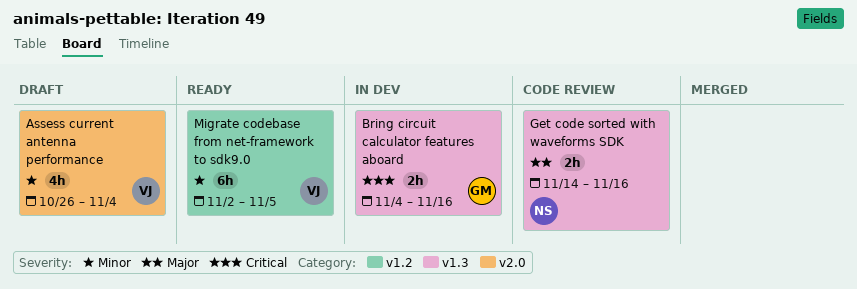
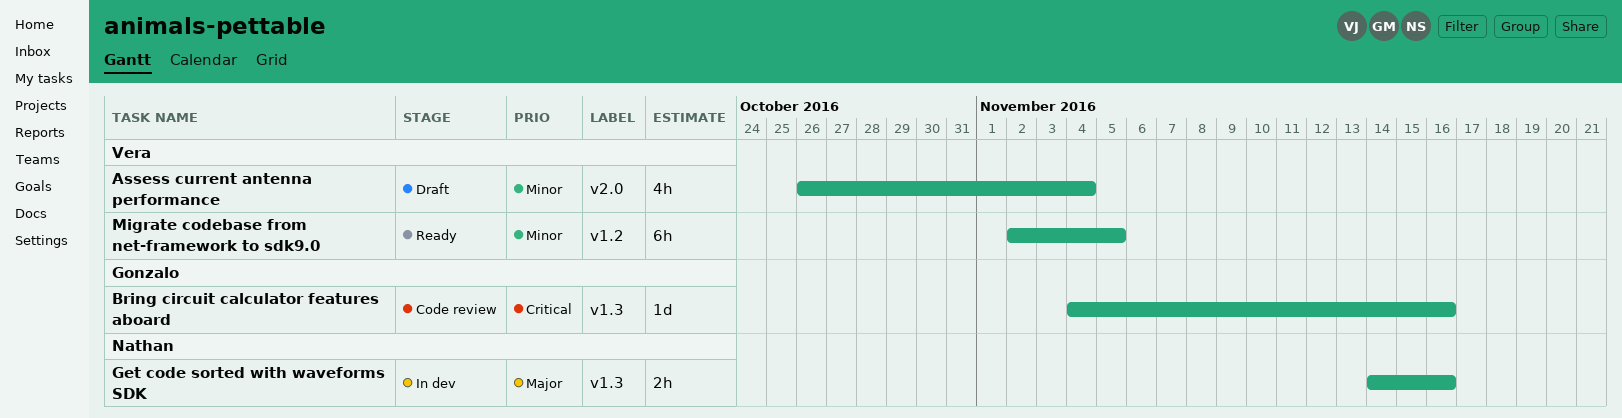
Bring circuit calculator features aboard, status: In dev -> Code review
Bring circuit calculator features aboard, estimate: 2h -> 1d
Get code sorted with waveforms SDK, status: Code review -> In dev

